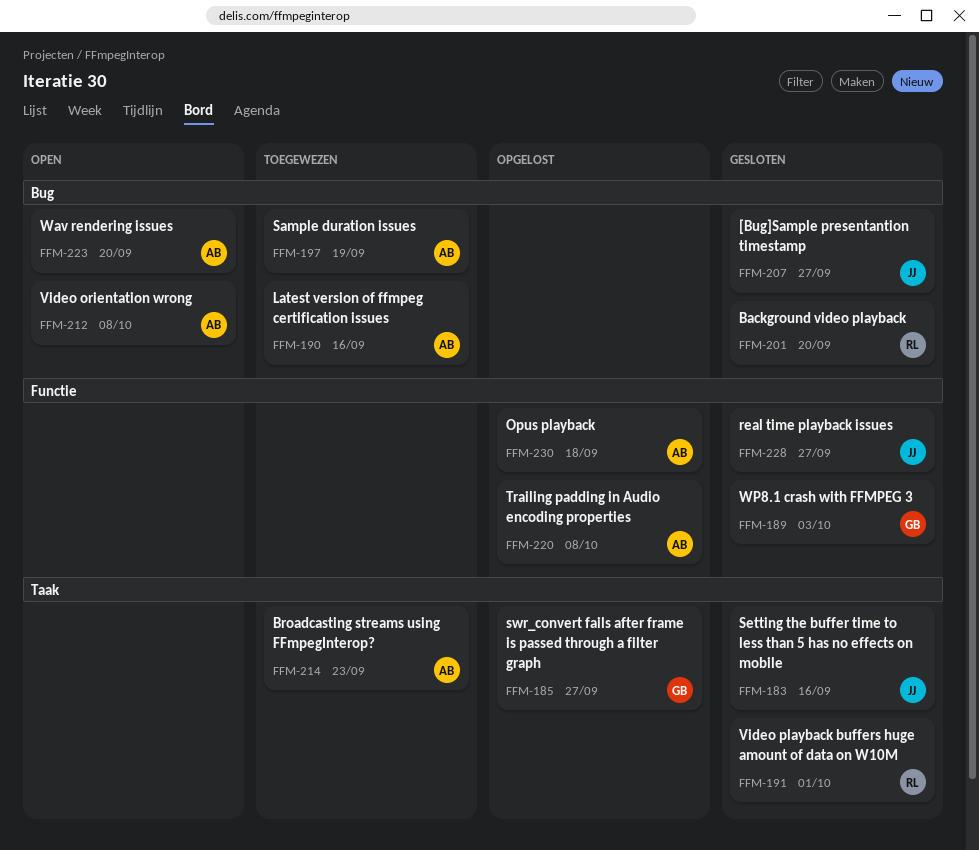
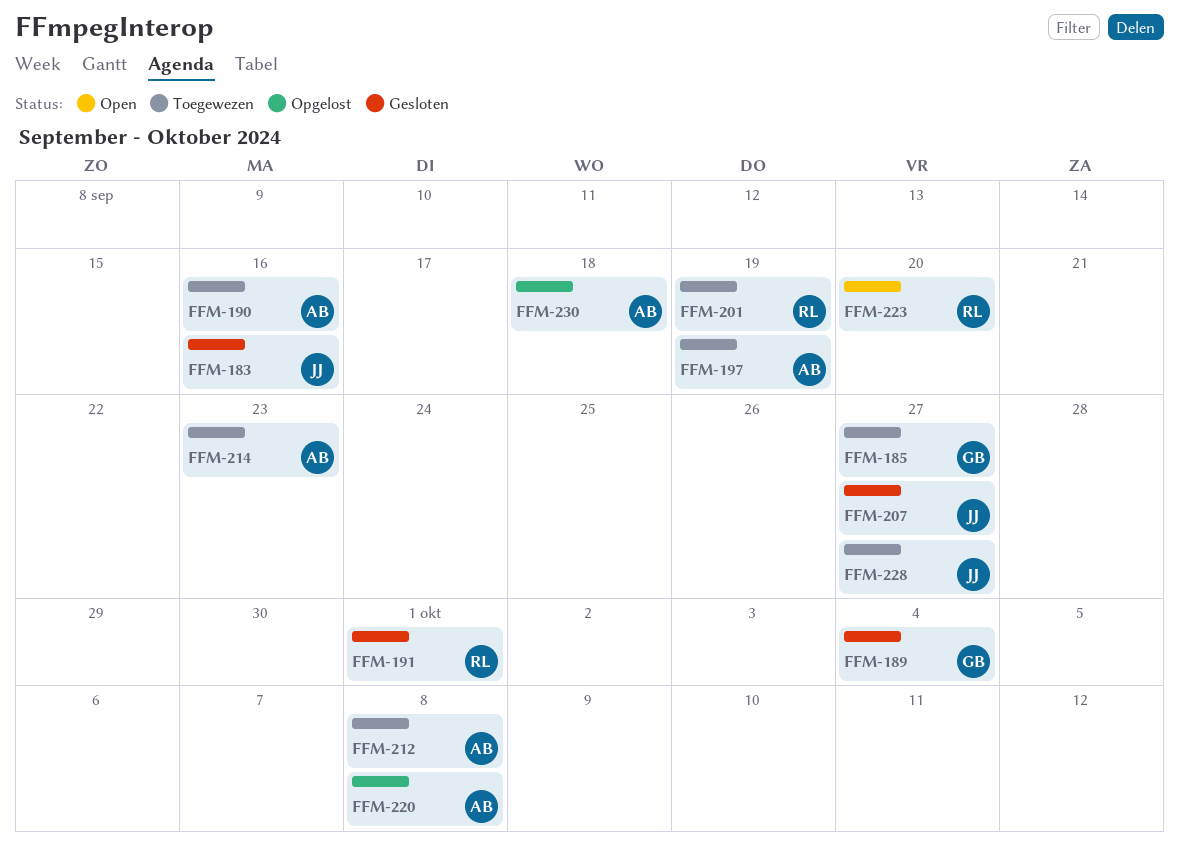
FFM-185, status: Opgelost -> Toegewezen
FFM-189, due: Oct 3 -> Oct 4
FFM-201, status: Gesloten -> Toegewezen
FFM-201, due: Sep 20 -> Sep 19
FFM-212, status: Open -> Toegewezen
FFM-223, owner: AB -> RL
FFM-228, status: Gesloten -> Toegewezen

